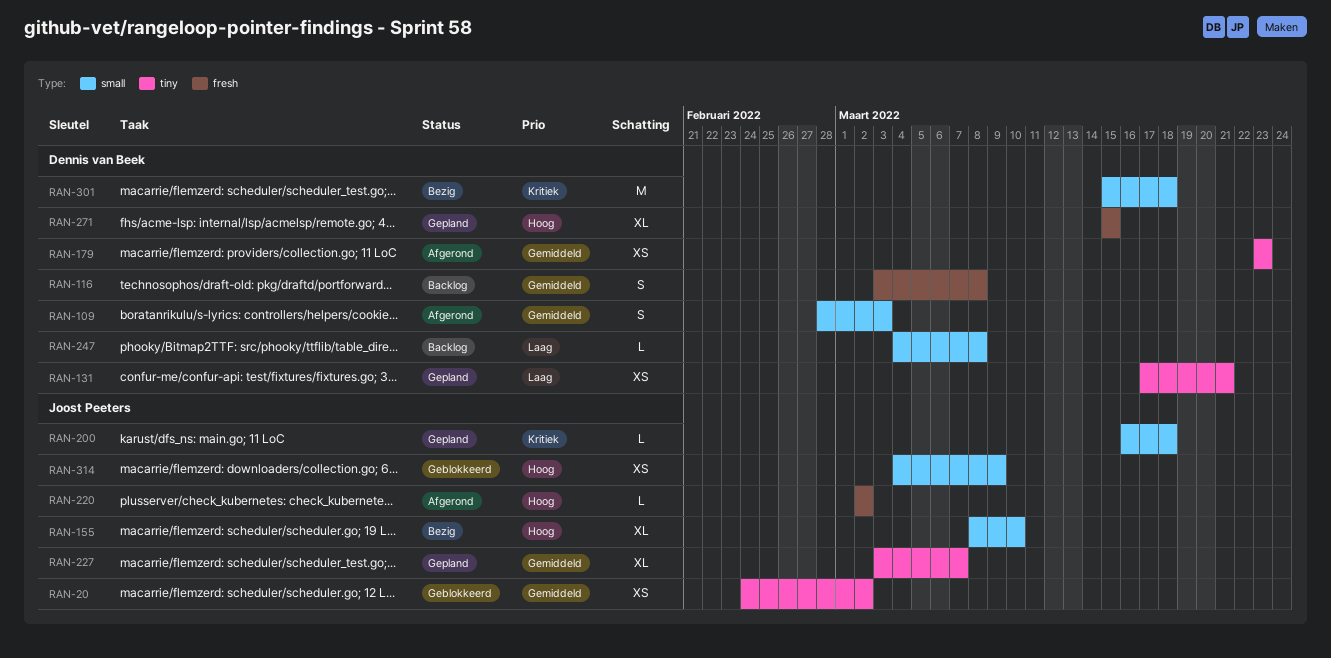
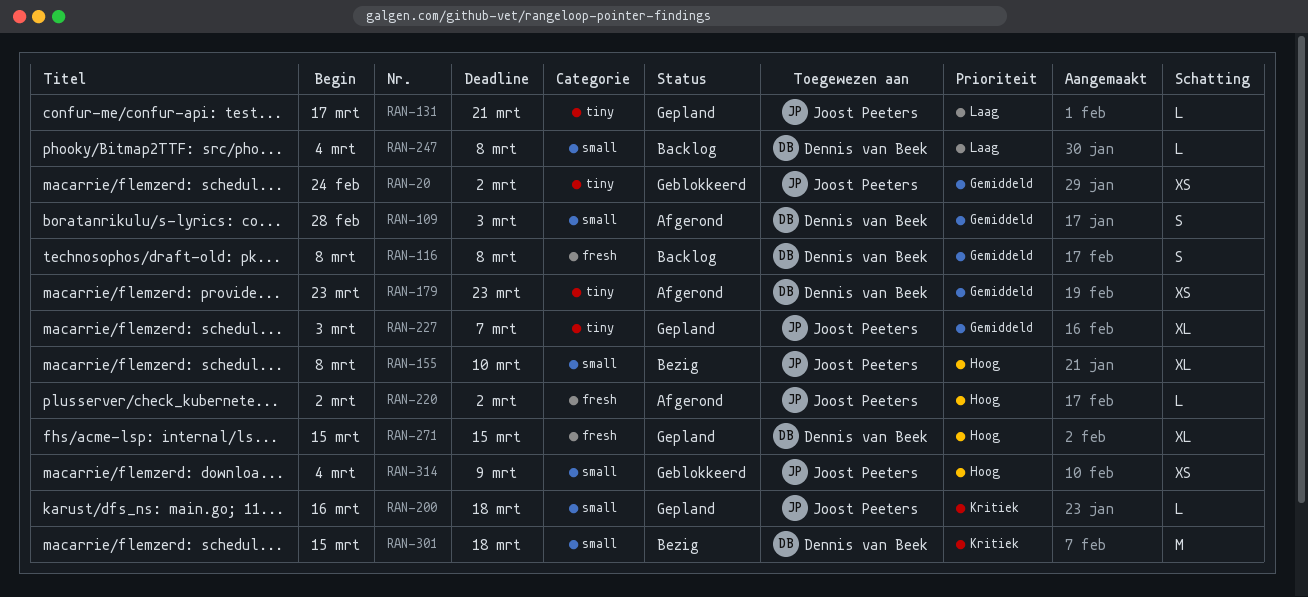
RAN-116, start: Mar 3 -> Mar 8
RAN-131, owner: Dennis van Beek -> Joost Peeters
RAN-131, estimate: XS -> L

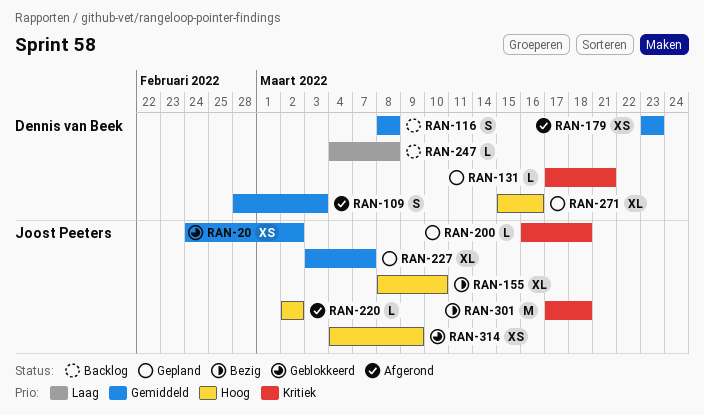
RAN-131, owner: Joost Peeters -> Dennis van Beek
RAN-131, priority: Laag -> Kritiek
RAN-271, due: Mar 15 -> Mar 16
RAN-301, owner: Dennis van Beek -> Joost Peeters
RAN-301, start: Mar 15 -> Mar 17

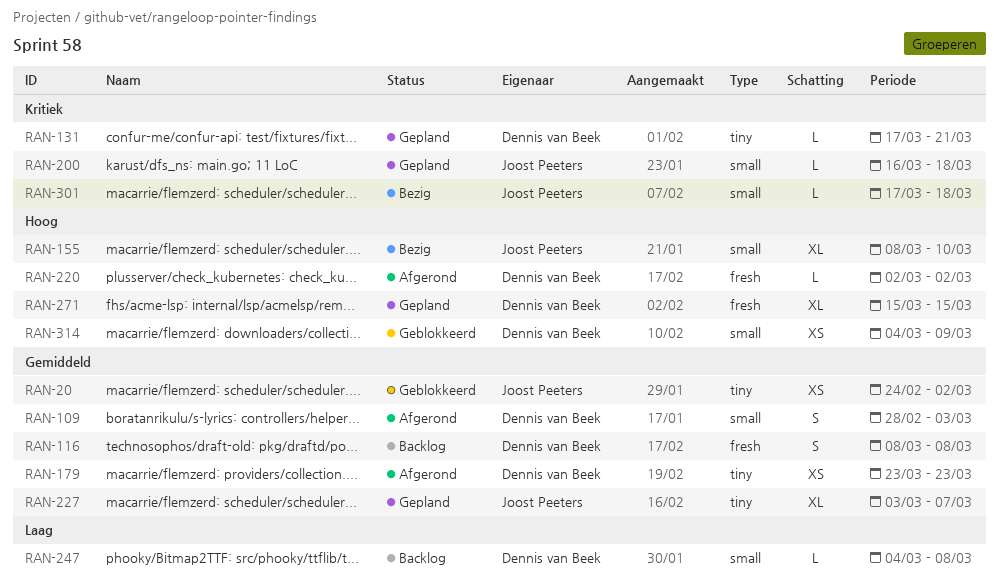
RAN-220, owner: Joost Peeters -> Dennis van Beek
RAN-271, due: Mar 16 -> Mar 15
RAN-301, estimate: M -> L
RAN-314, owner: Joost Peeters -> Dennis van Beek

